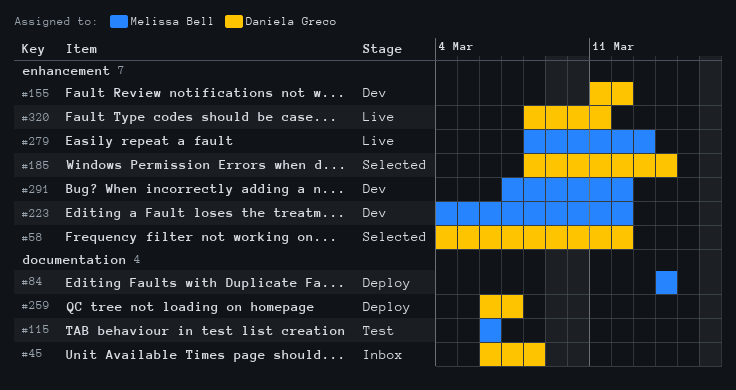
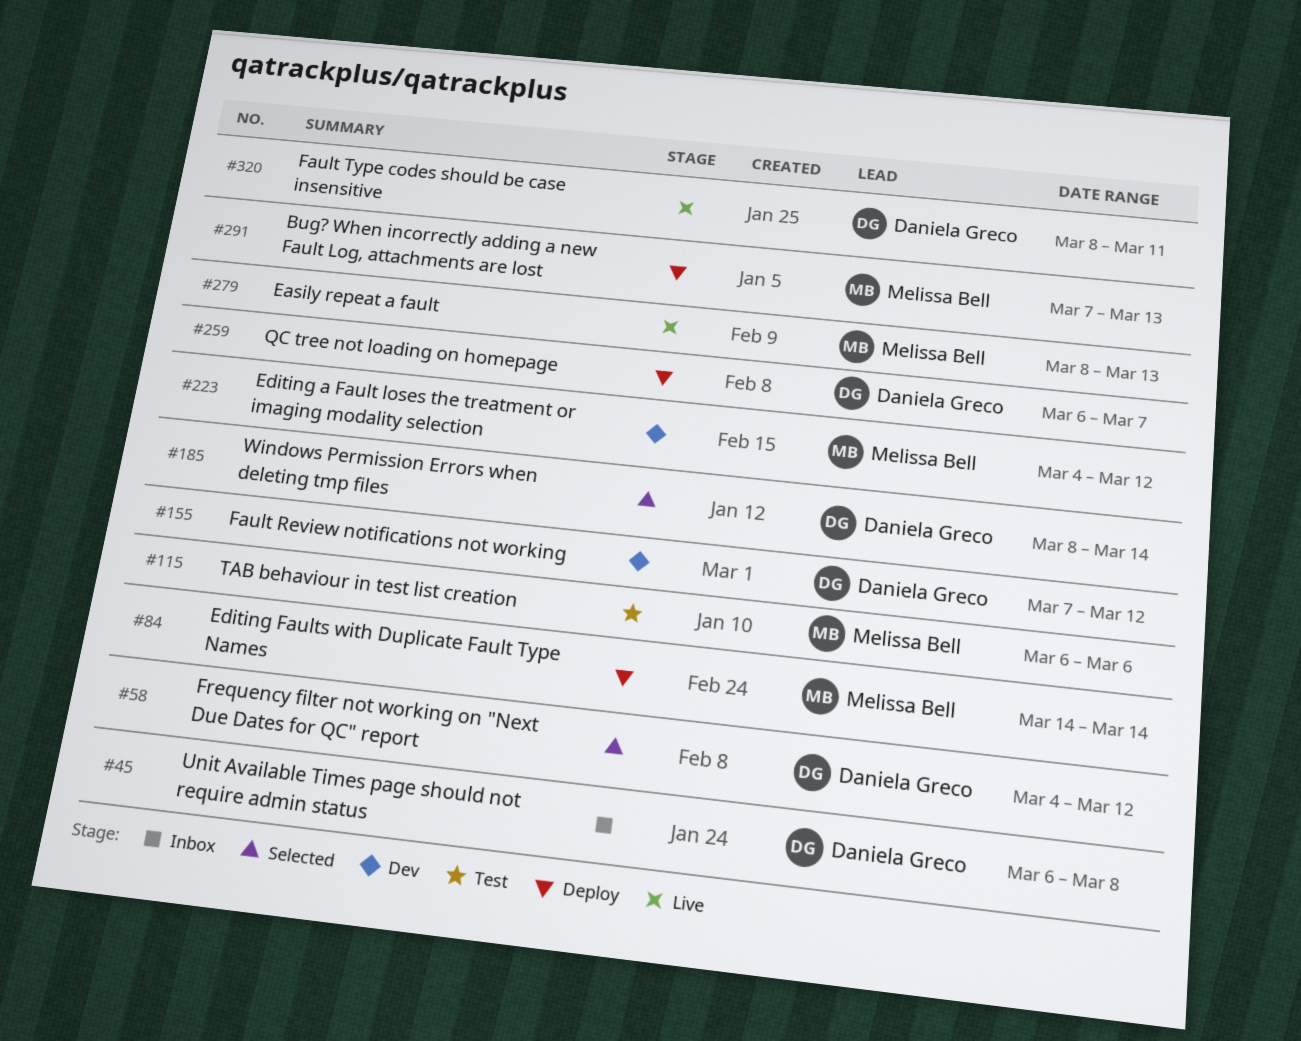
#155, start: Mar 11 -> Mar 7
#291, status: Dev -> Deploy
#291, due: Mar 12 -> Mar 13

